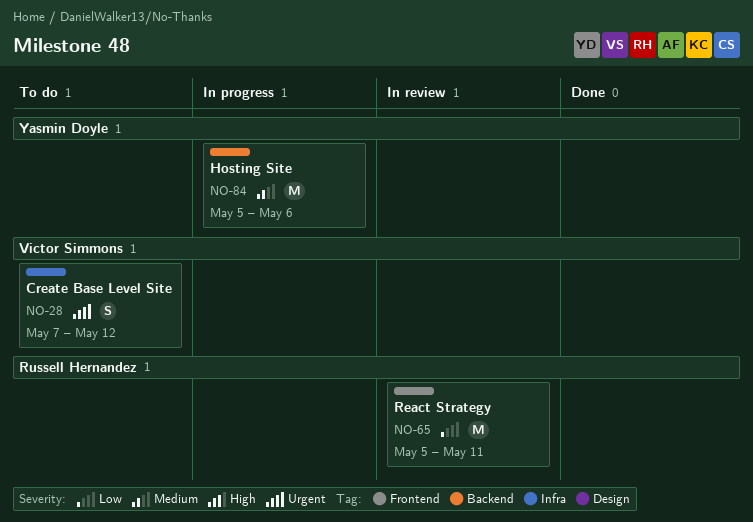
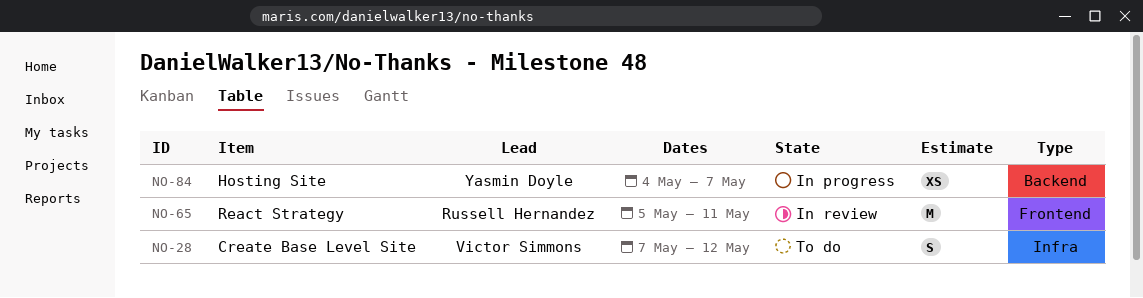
NO-84, estimate: M -> XS
NO-84, start: May 5 -> May 4
NO-84, due: May 6 -> May 7

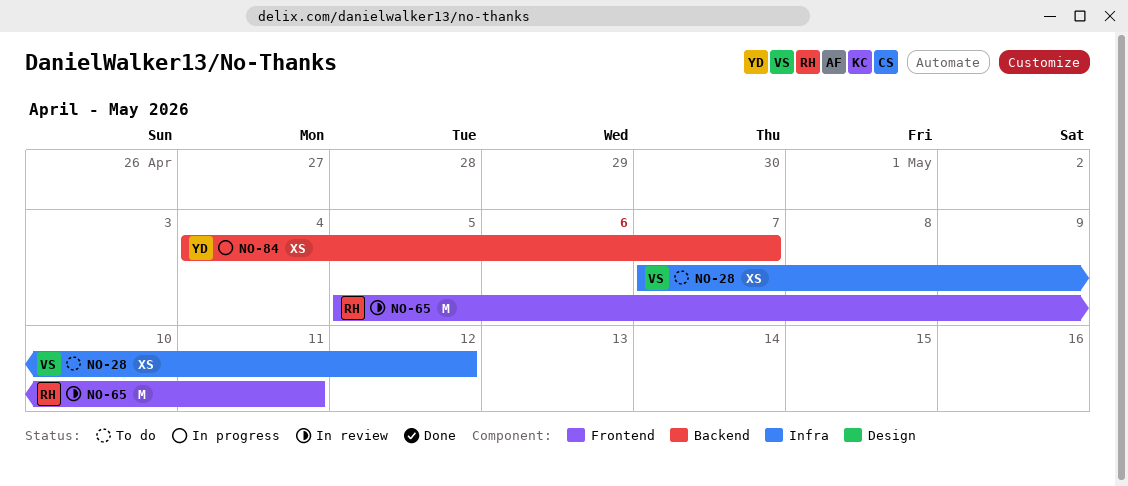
NO-28, estimate: S -> XS

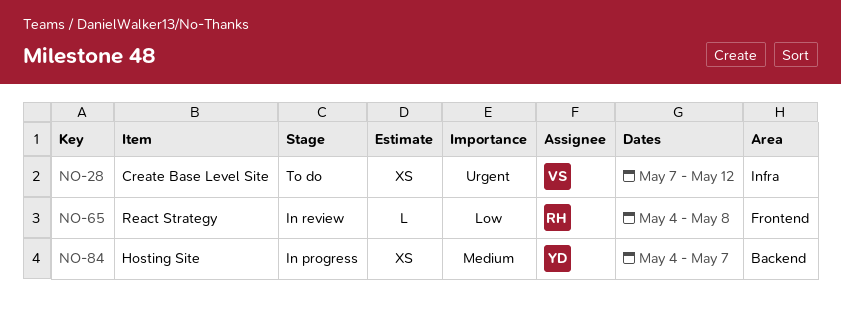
NO-65, estimate: M -> L
NO-65, start: May 5 -> May 4
NO-65, due: May 11 -> May 8

